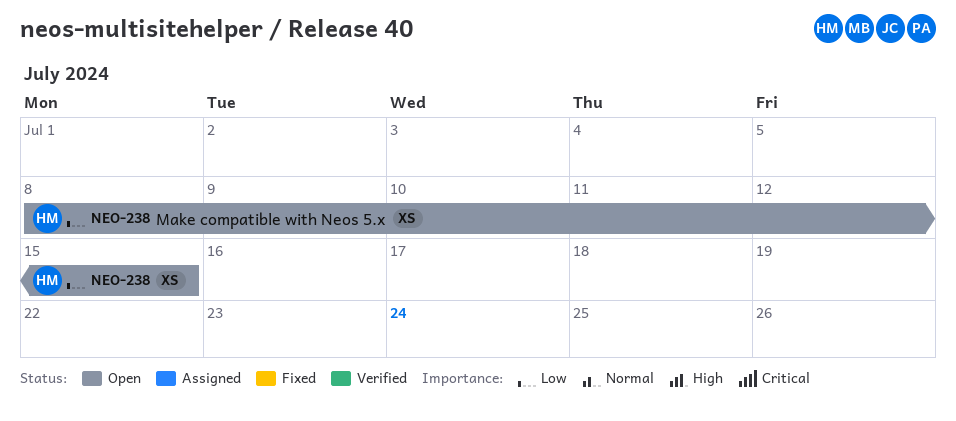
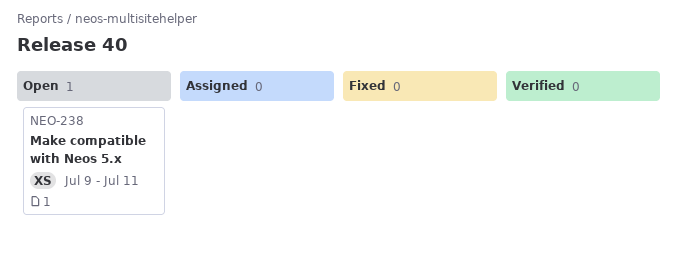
NEO-238, start: Jul 8 -> Jul 9
NEO-238, due: Jul 15 -> Jul 11

